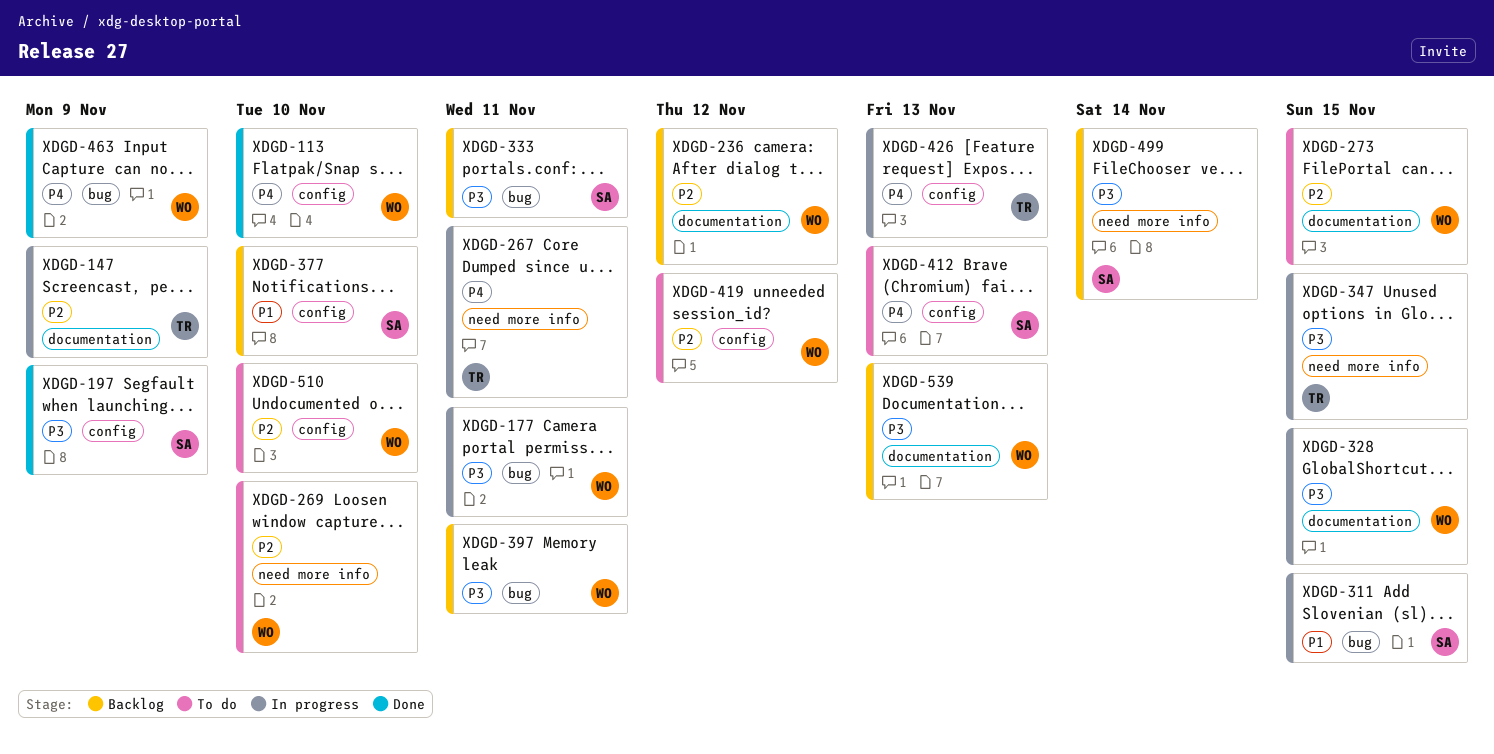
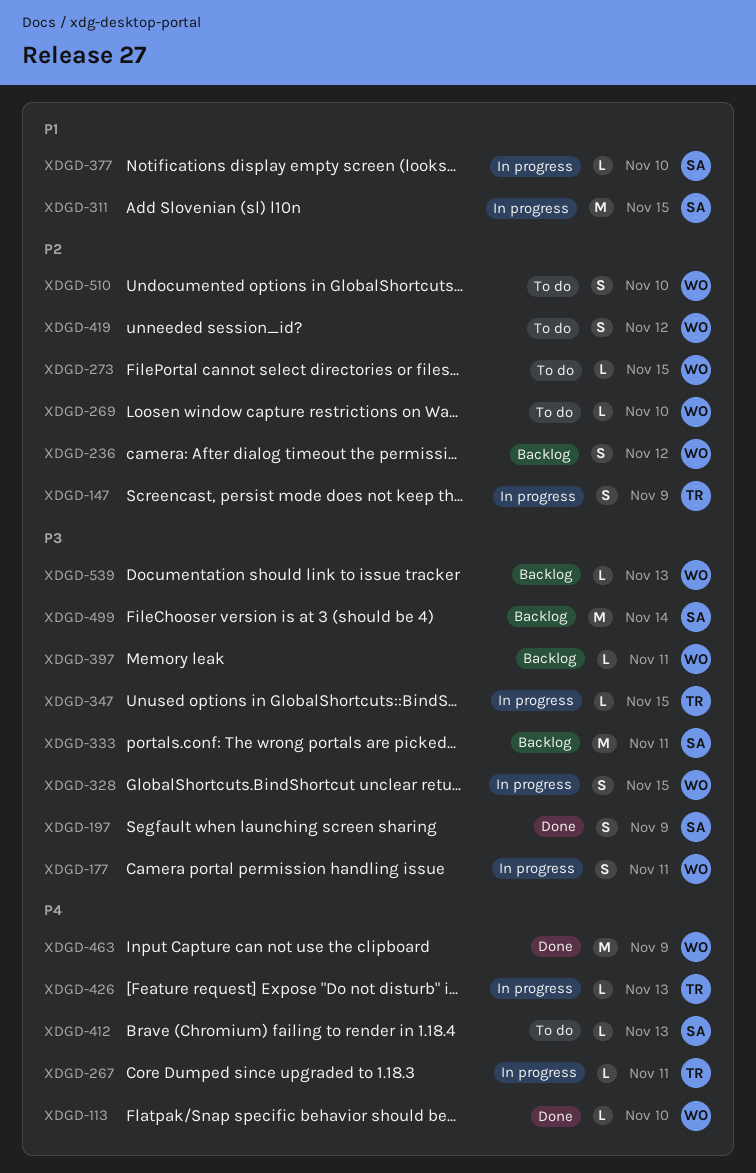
XDGD-377, status: Backlog -> In progress

